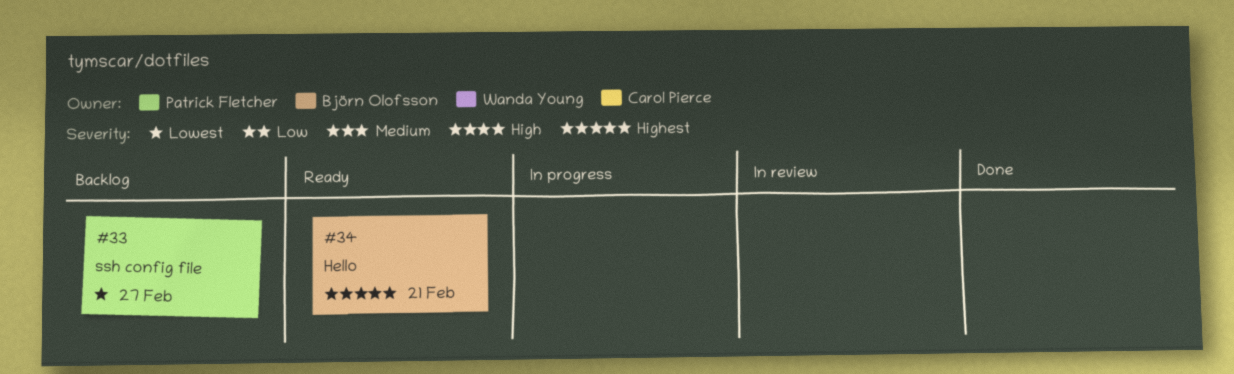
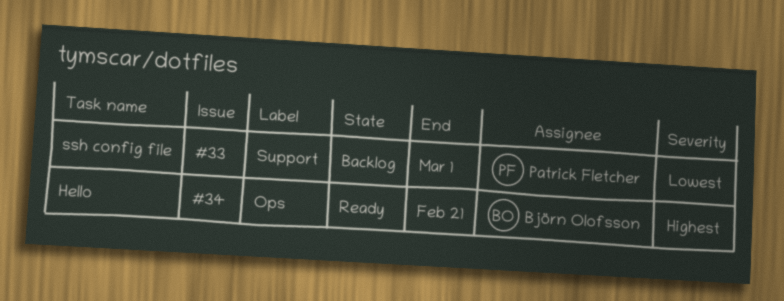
#33, due: Feb 27 -> Mar 1

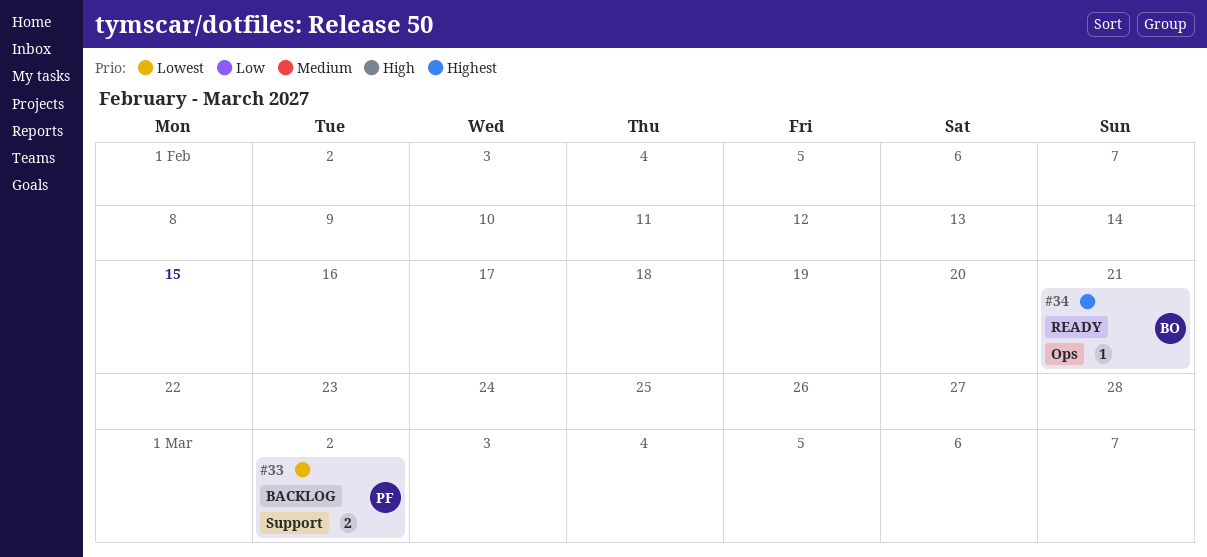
#33, due: Mar 1 -> Mar 2

